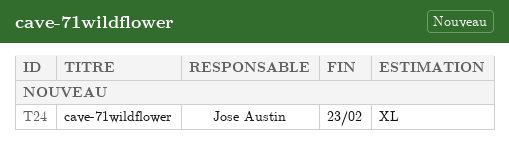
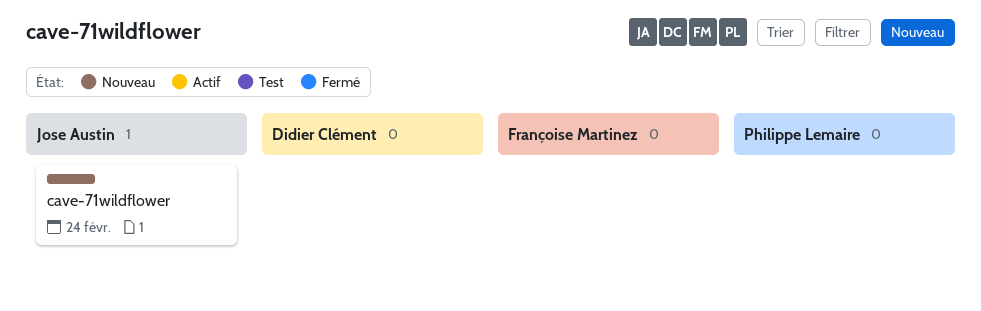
cave-71wildflower, due: Feb 23 -> Feb 24

